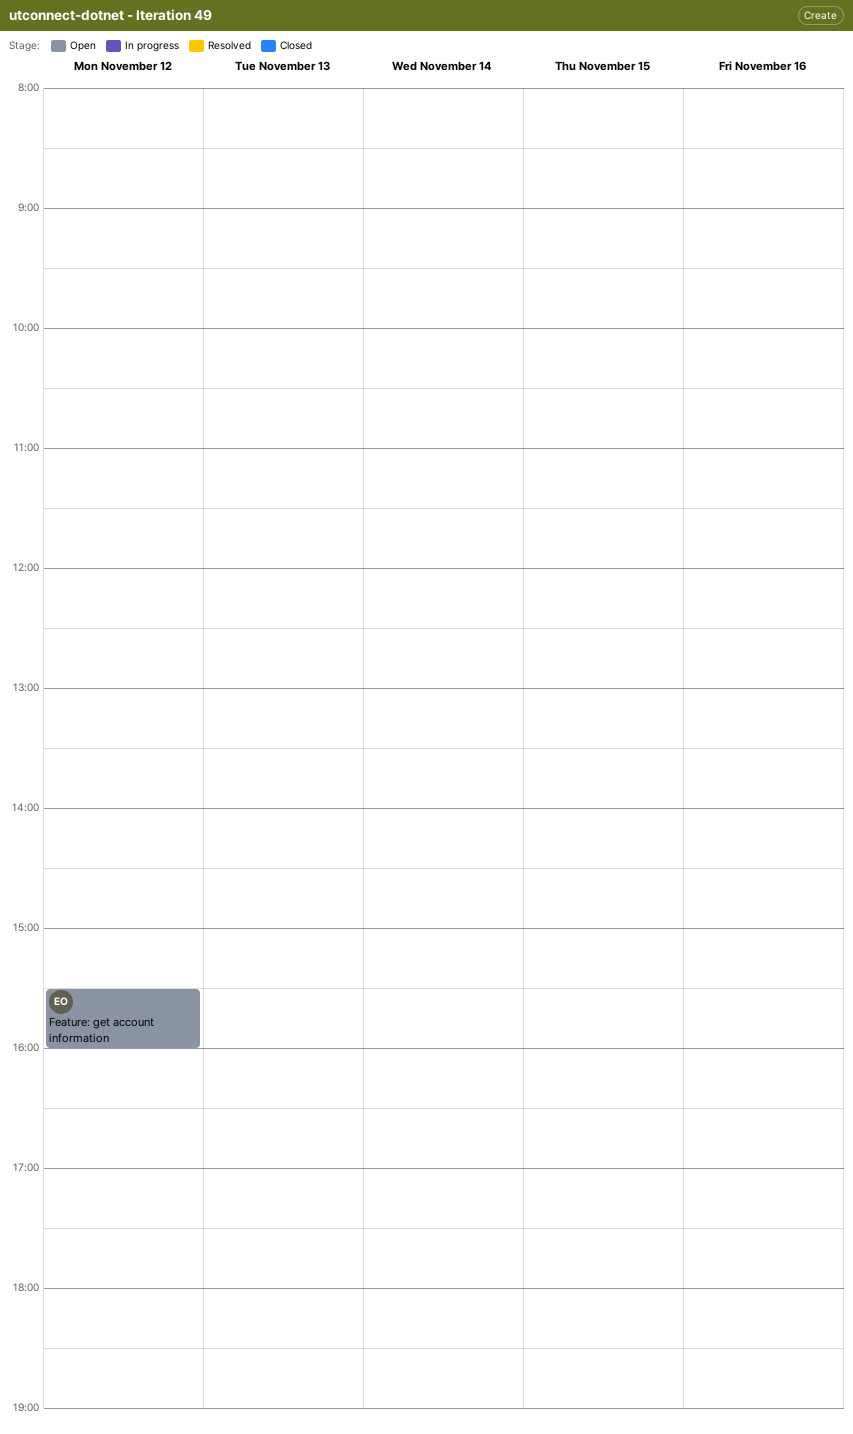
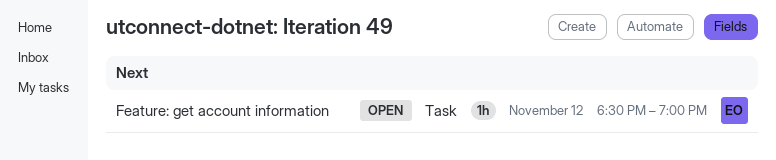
Feature: get account information, begins: 15:30 -> 18:30
Feature: get account information, ends: 16:00 -> 19:00

